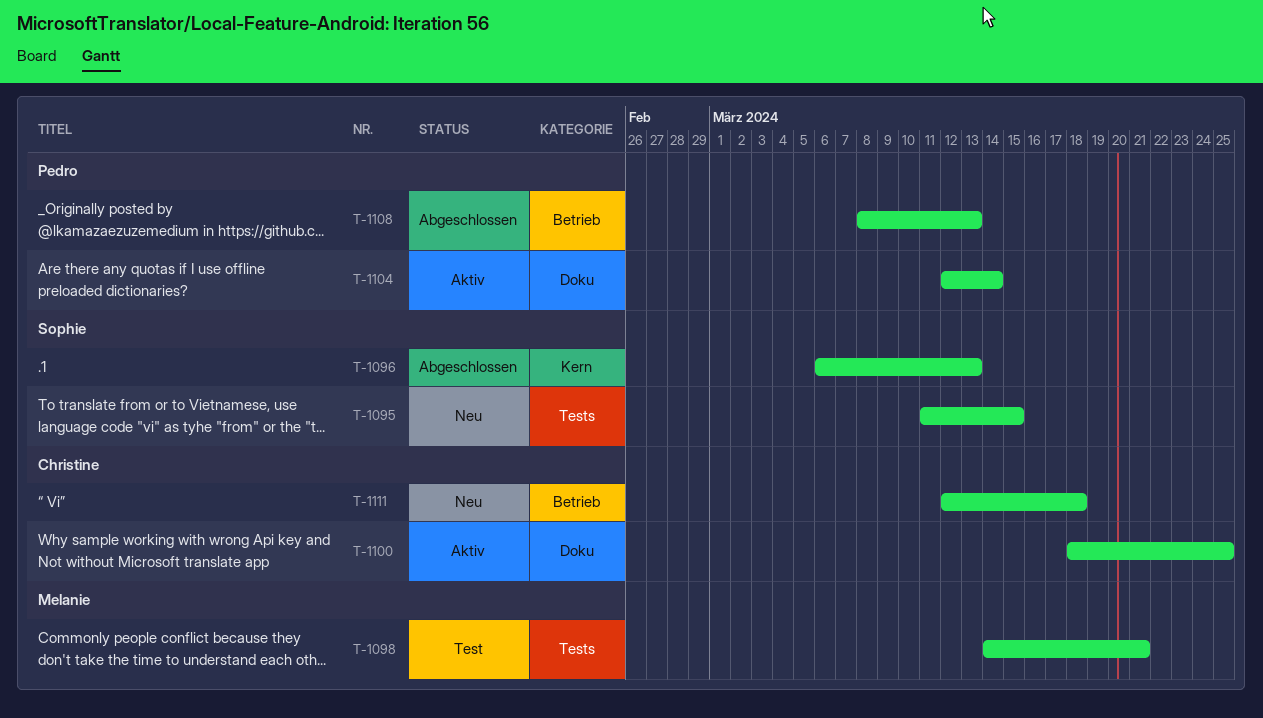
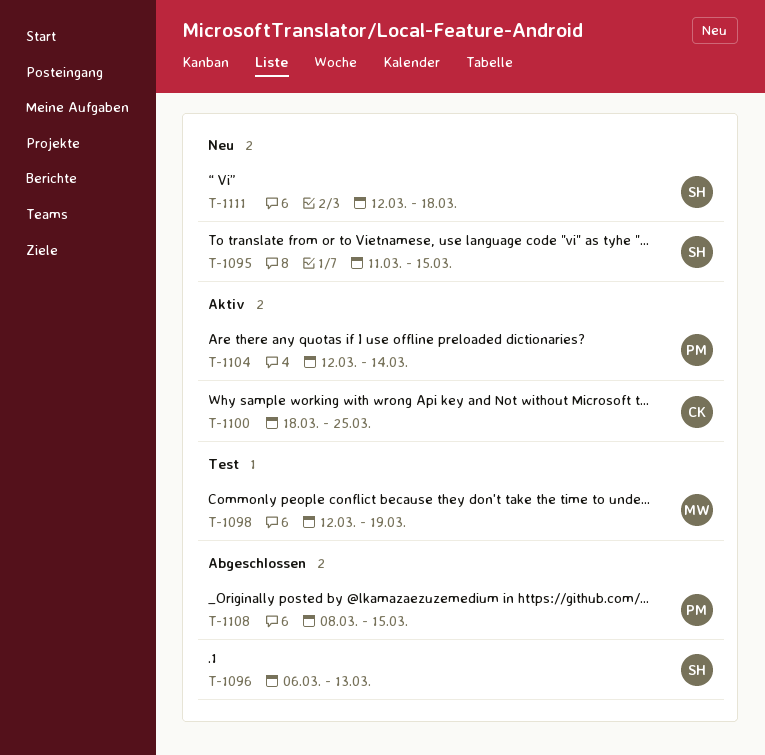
T-1098, start: Mar 14 -> Mar 12
T-1098, due: Mar 21 -> Mar 19
T-1108, due: Mar 13 -> Mar 15
T-1111, owner: Christine -> Sophie

